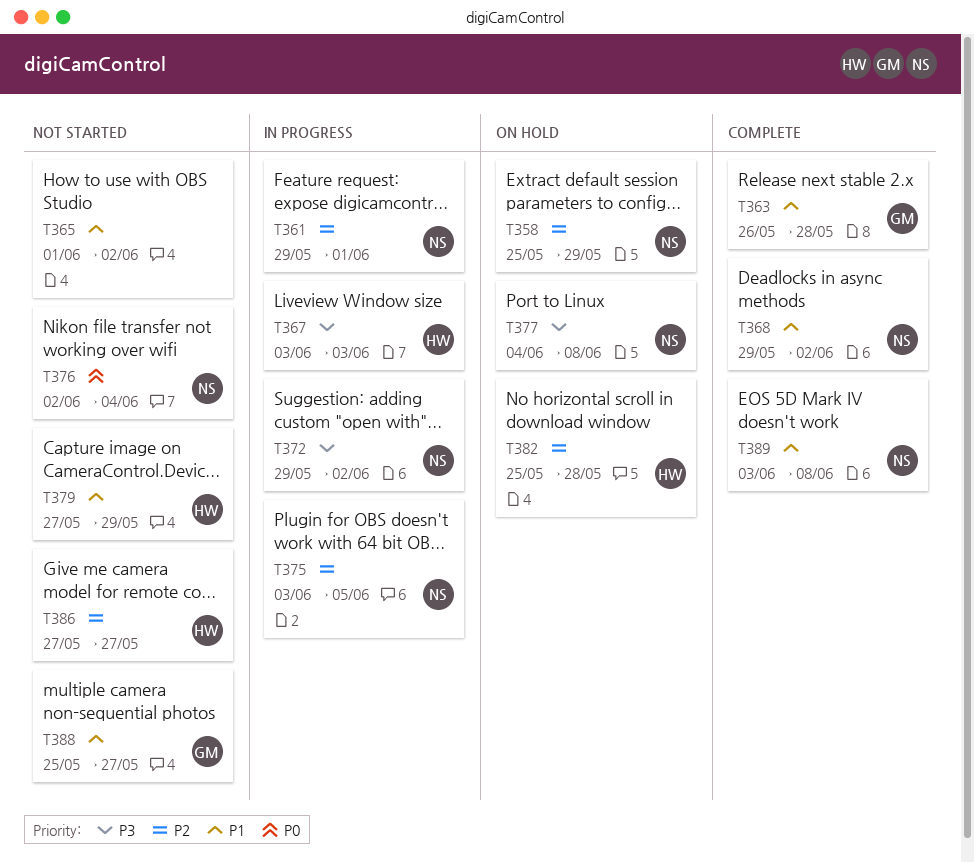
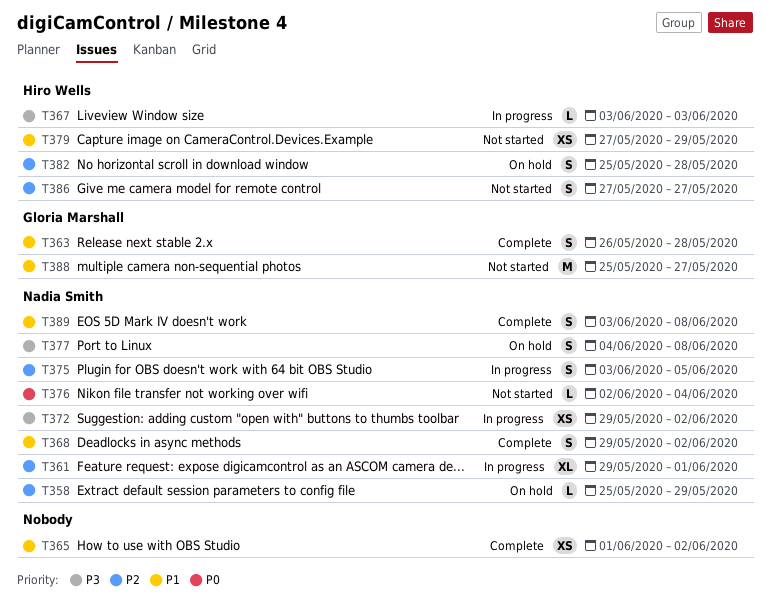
T365, status: Not started -> Complete

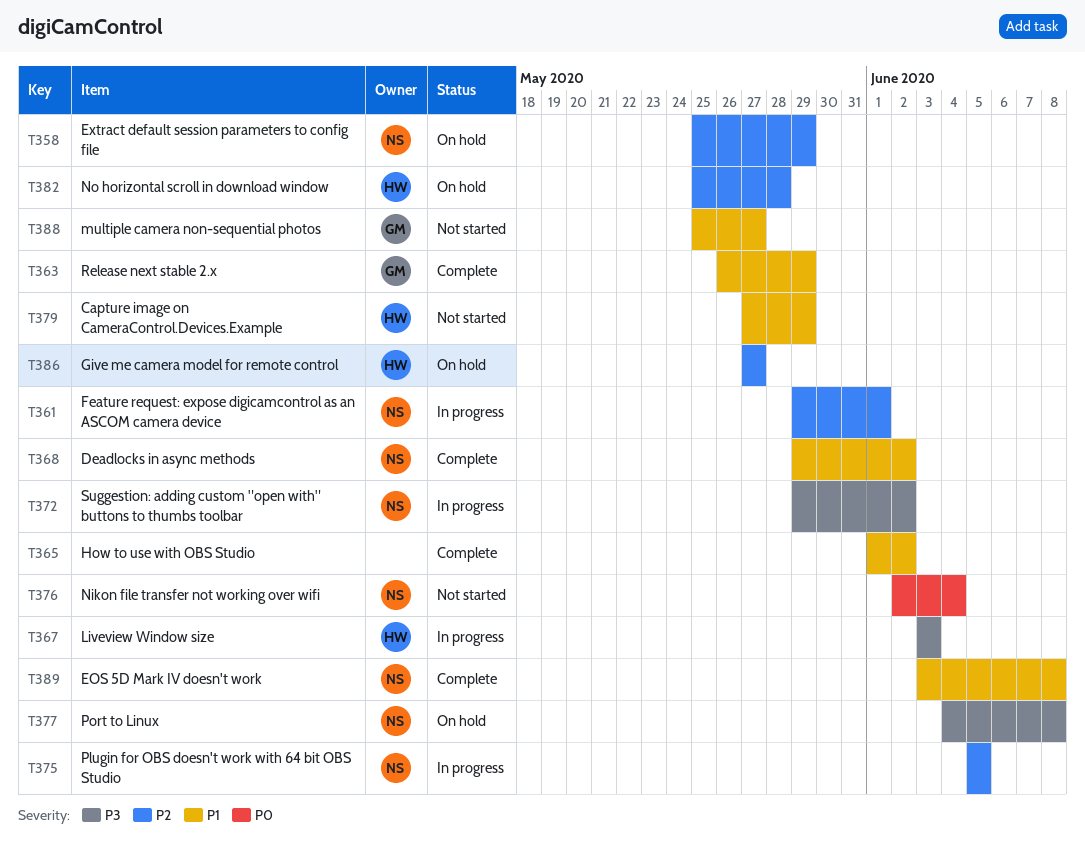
T363, due: May 28 -> May 29
T375, start: Jun 3 -> Jun 5
T386, status: Not started -> On hold

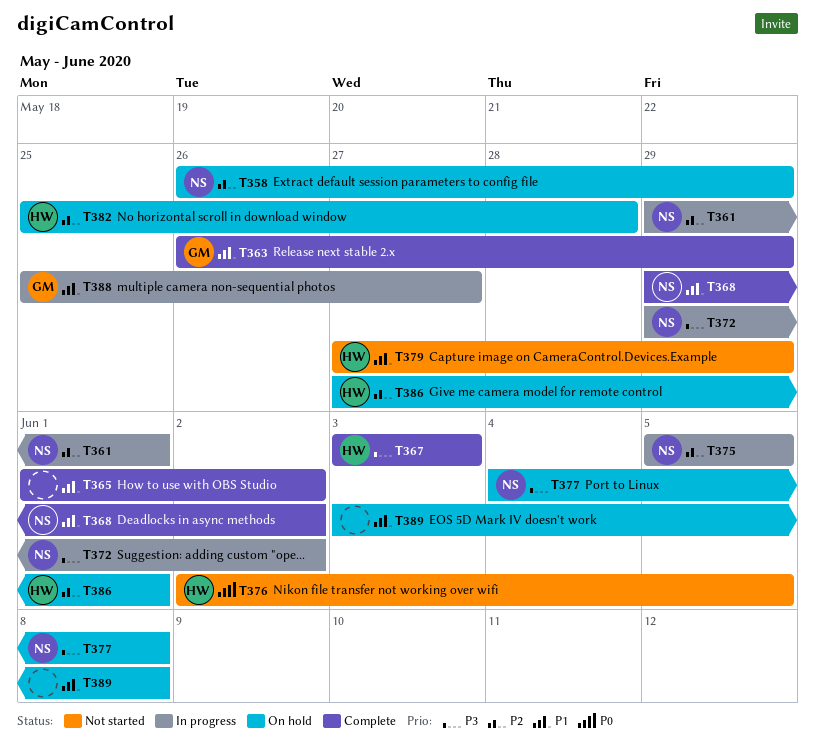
T358, start: May 25 -> May 26
T367, status: In progress -> Complete
T376, owner: NS -> HW
T376, due: Jun 4 -> Jun 5
T386, due: May 27 -> Jun 1
T388, status: Not started -> In progress
T389, status: Complete -> On hold
T389, owner: NS -> none

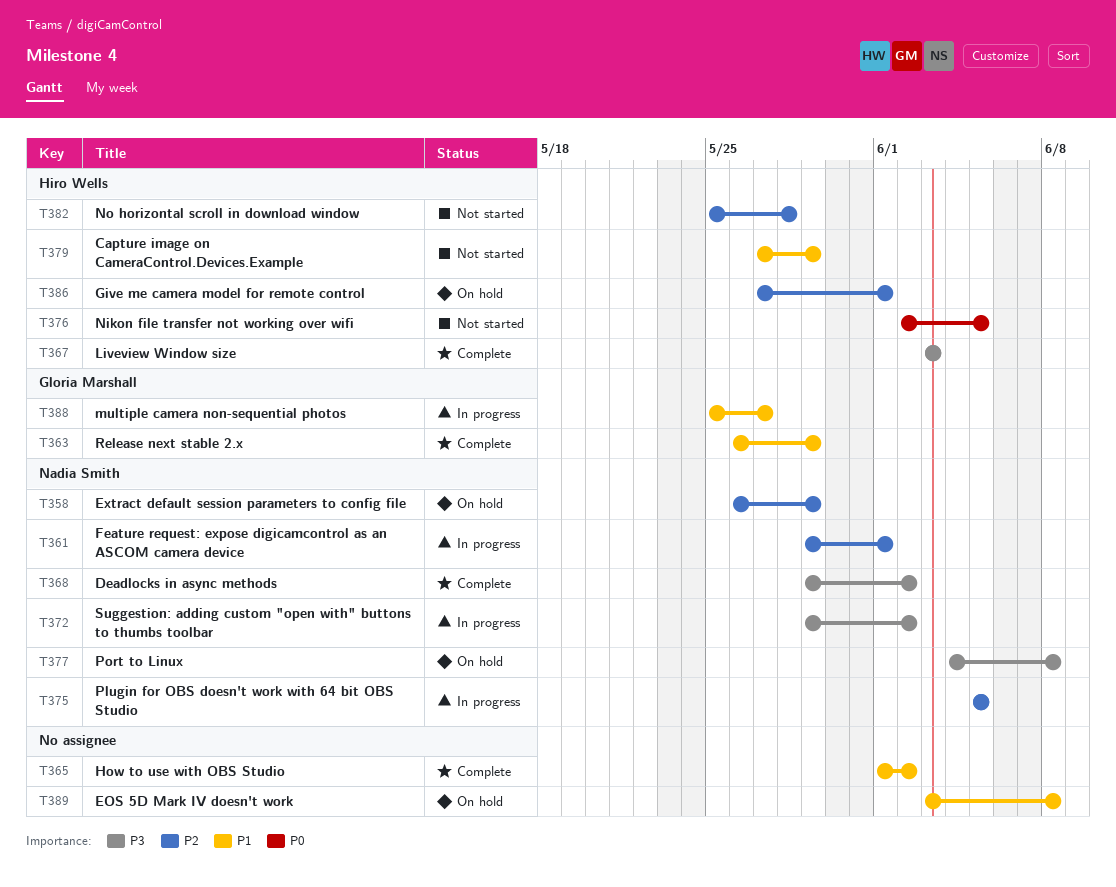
T368, priority: P1 -> P3
T382, status: On hold -> Not started

